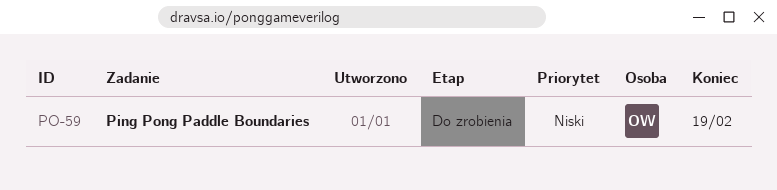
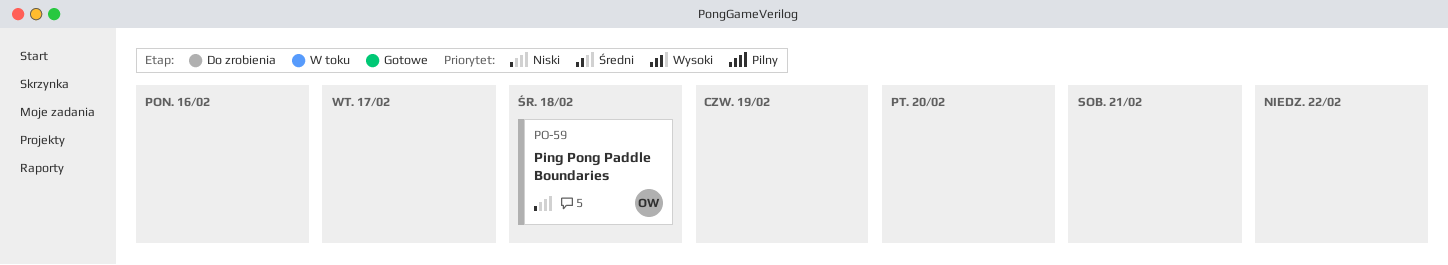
PO-59, due: Feb 19 -> Feb 18

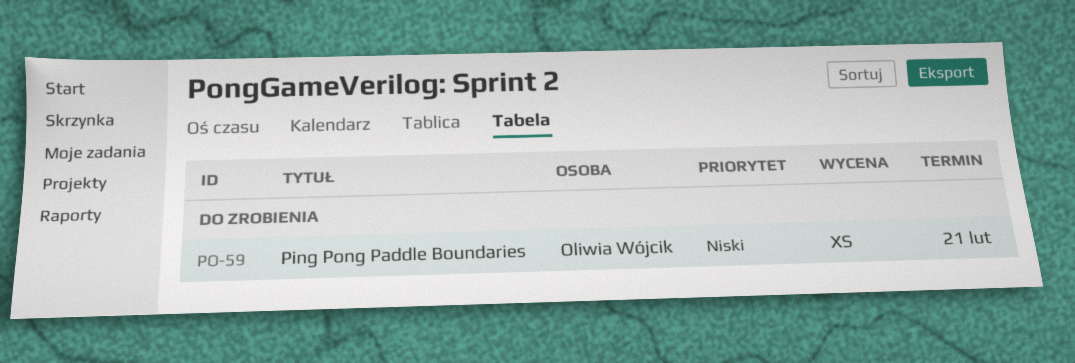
PO-59, due: Feb 18 -> Feb 21

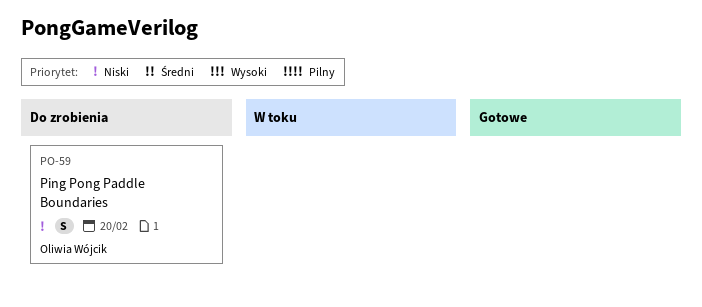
PO-59, estimate: XS -> S
PO-59, due: Feb 21 -> Feb 20

